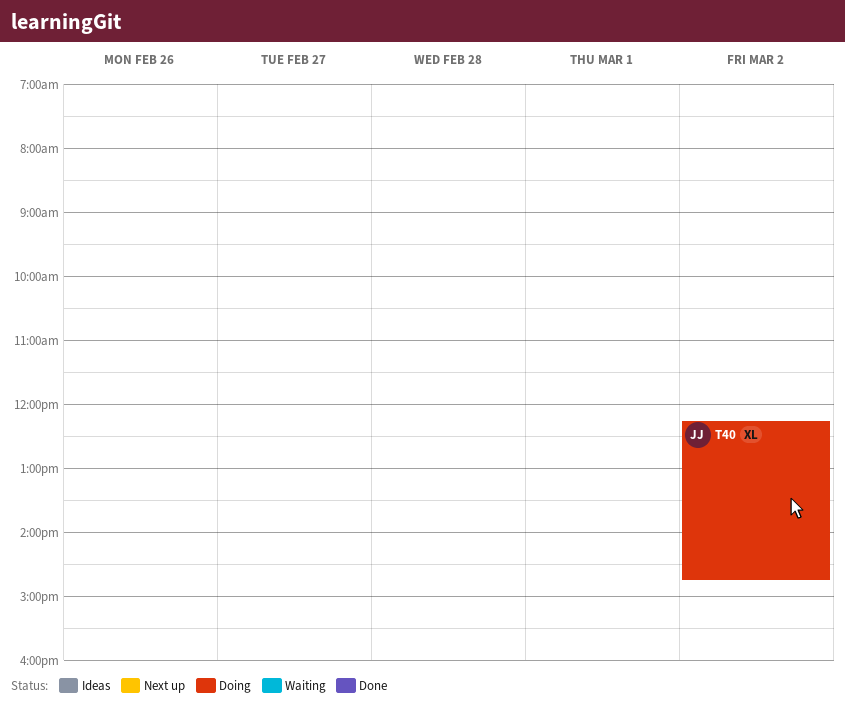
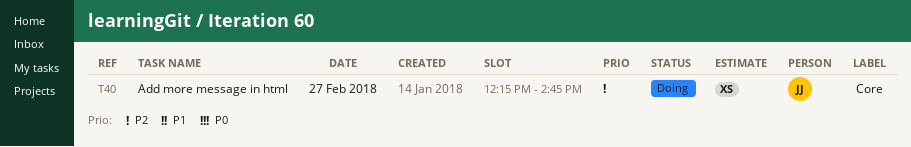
T40, estimate: XL -> XS
T40, day: Mar 2 -> Feb 27

